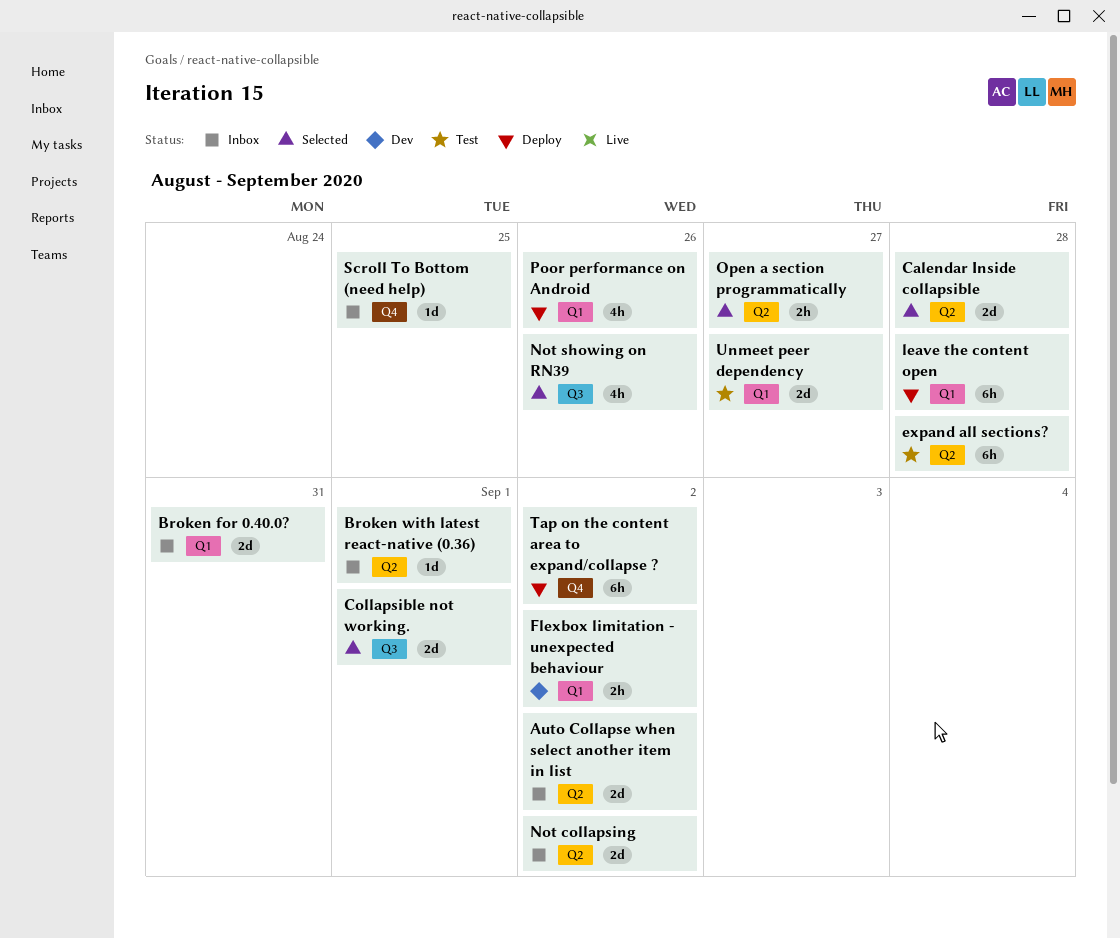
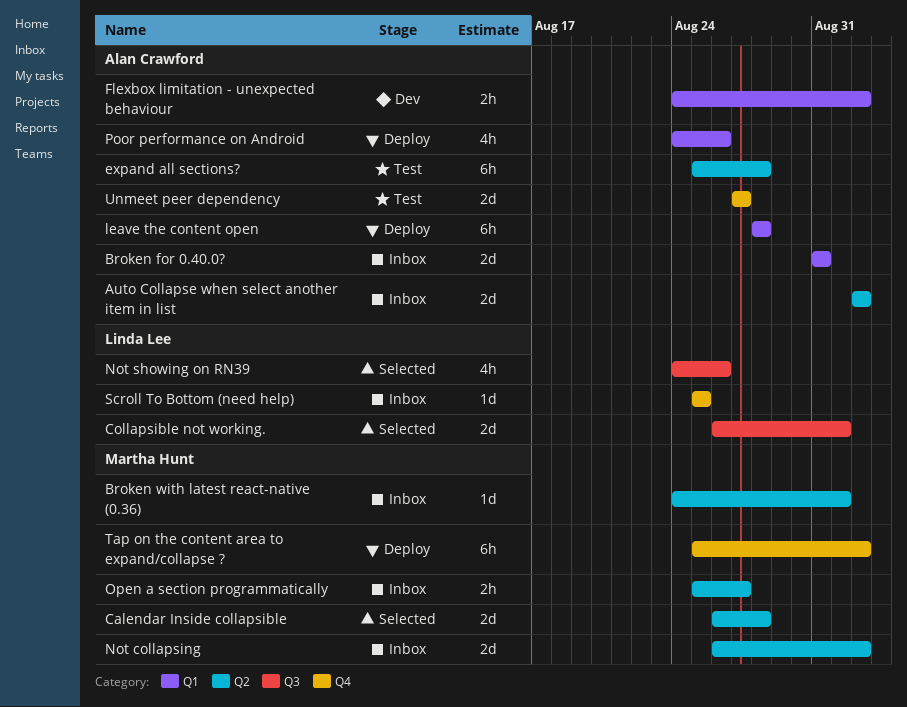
Open a section programmatically, status: Selected -> Inbox
Unmeet peer dependency, label: Q1 -> Q4

